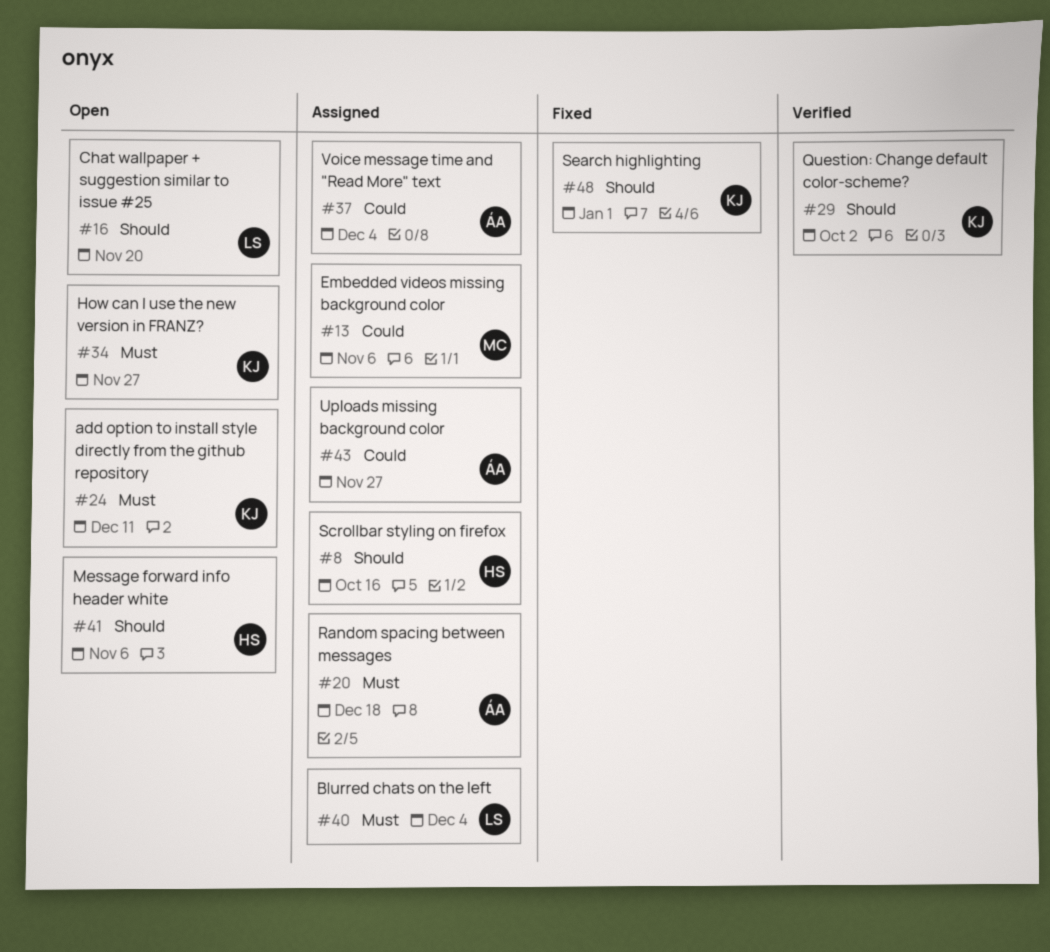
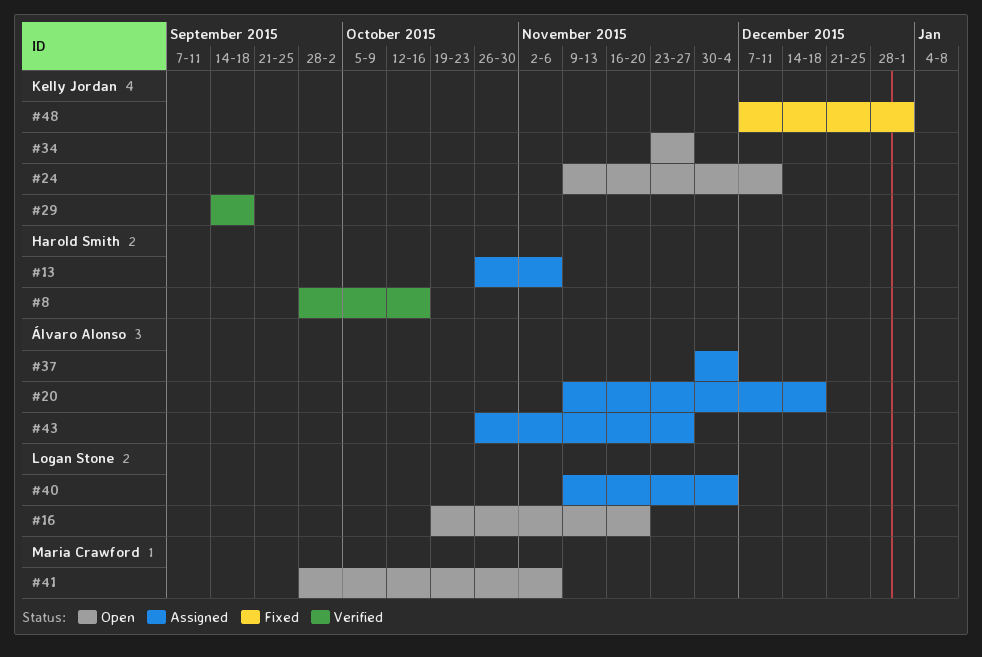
#8, status: Assigned -> Verified
#13, owner: Maria Crawford -> Harold Smith
#29, due: Oct 2 -> Sep 18
#41, owner: Harold Smith -> Maria Crawford

